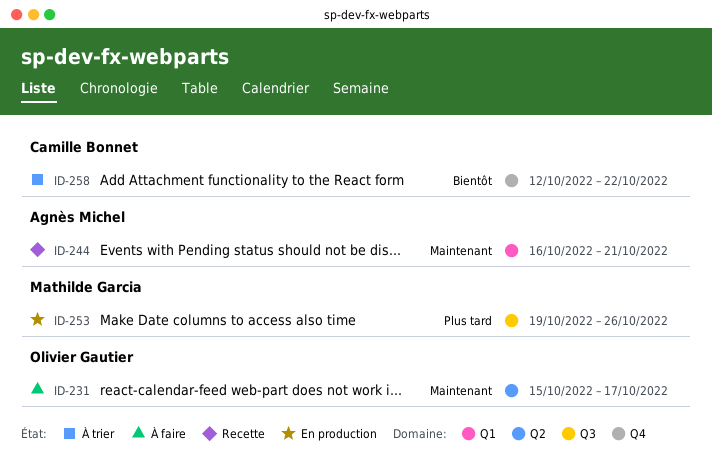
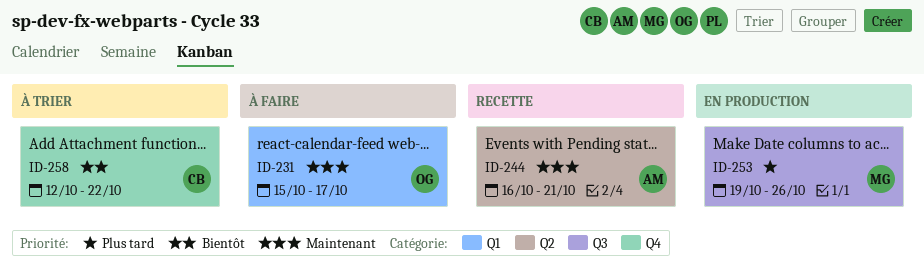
ID-231, label: Q2 -> Q1
ID-244, label: Q1 -> Q2

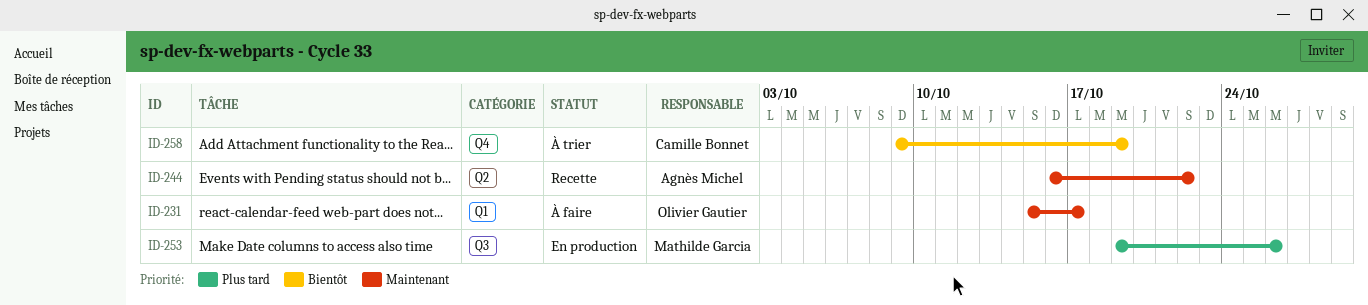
ID-244, due: Oct 21 -> Oct 22
ID-258, start: Oct 12 -> Oct 9
ID-258, due: Oct 22 -> Oct 19

